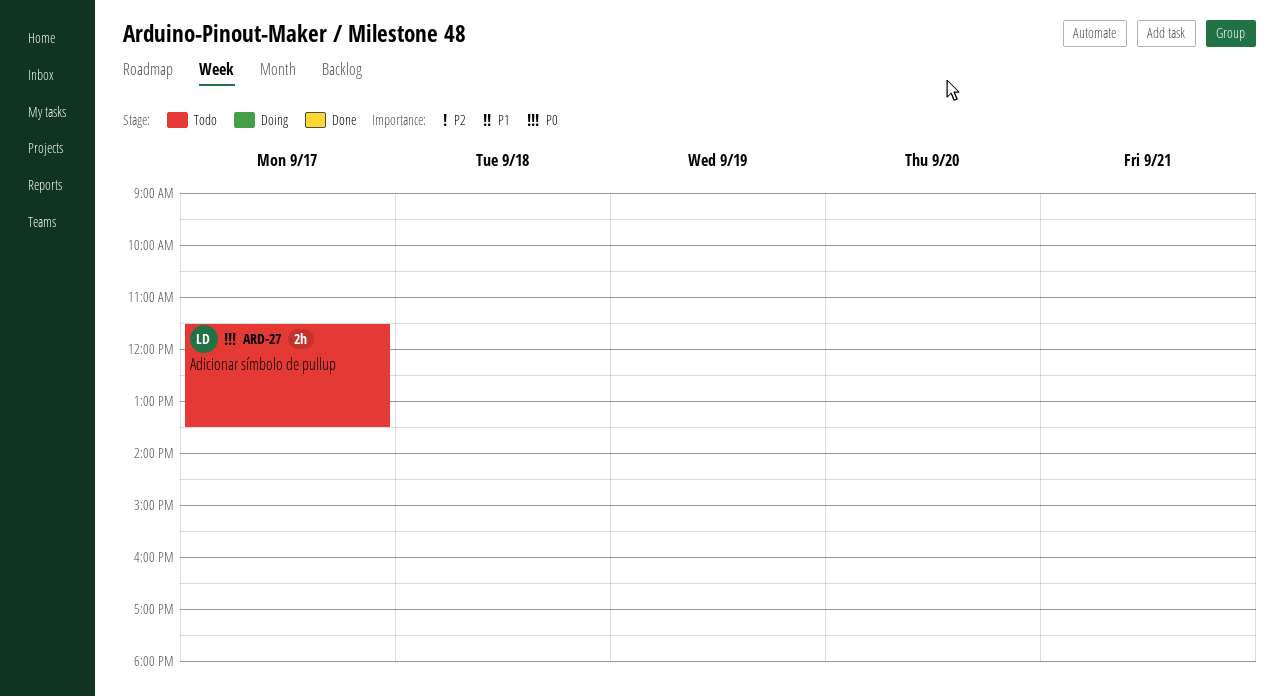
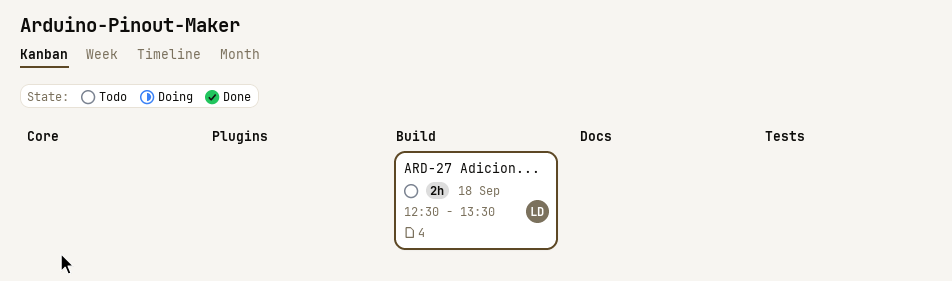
ARD-27, day: Sep 17 -> Sep 18
ARD-27, begins: 11:30 -> 12:30

